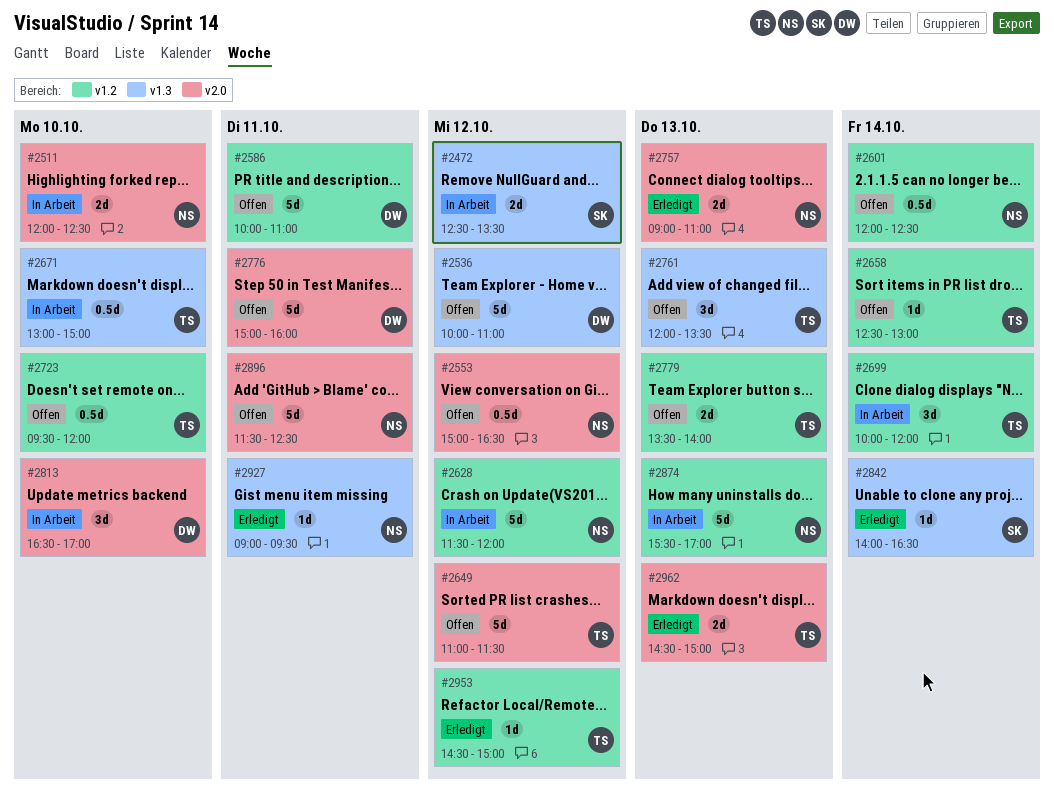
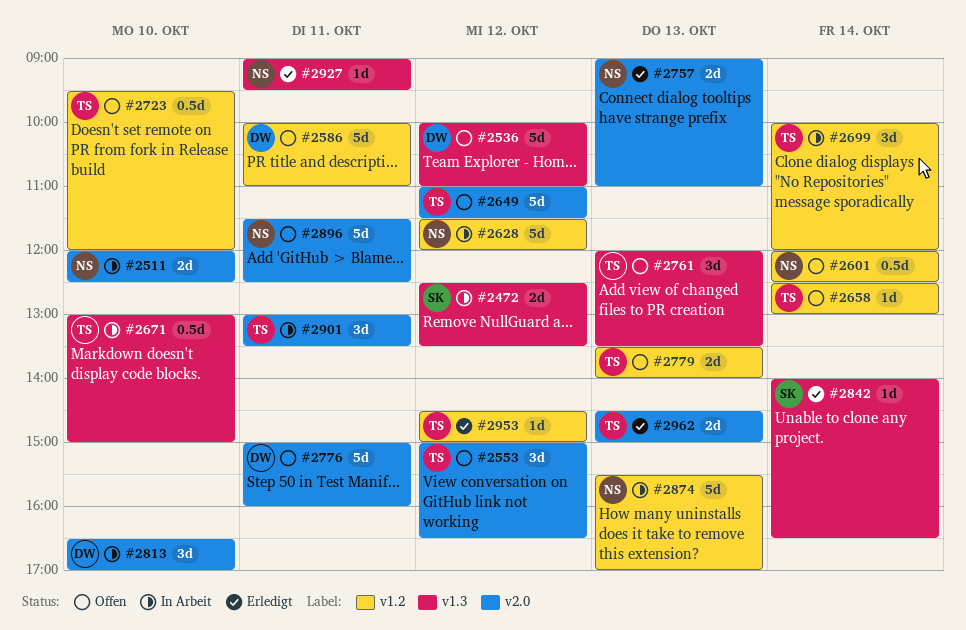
#2553, owner: NS -> TS
#2553, estimate: 0.5d -> 3d
#2901: none -> present

